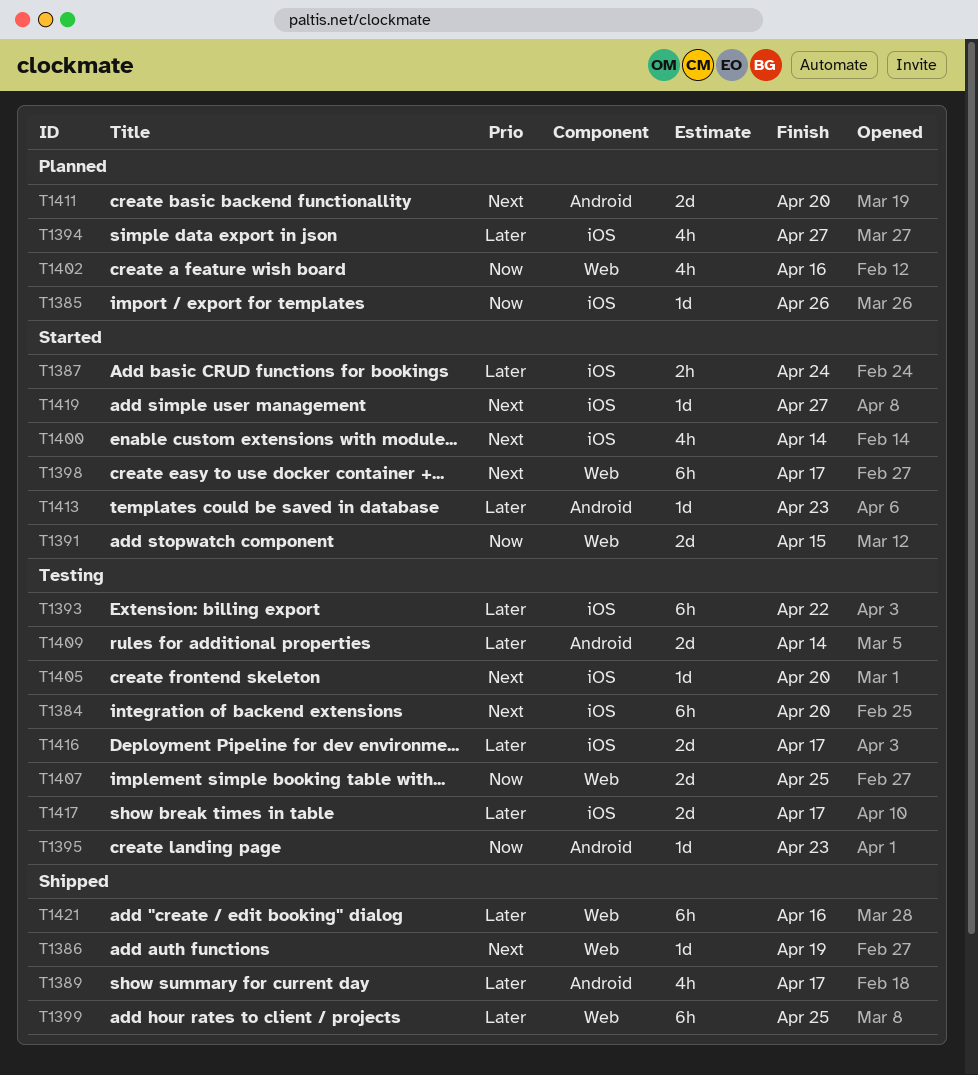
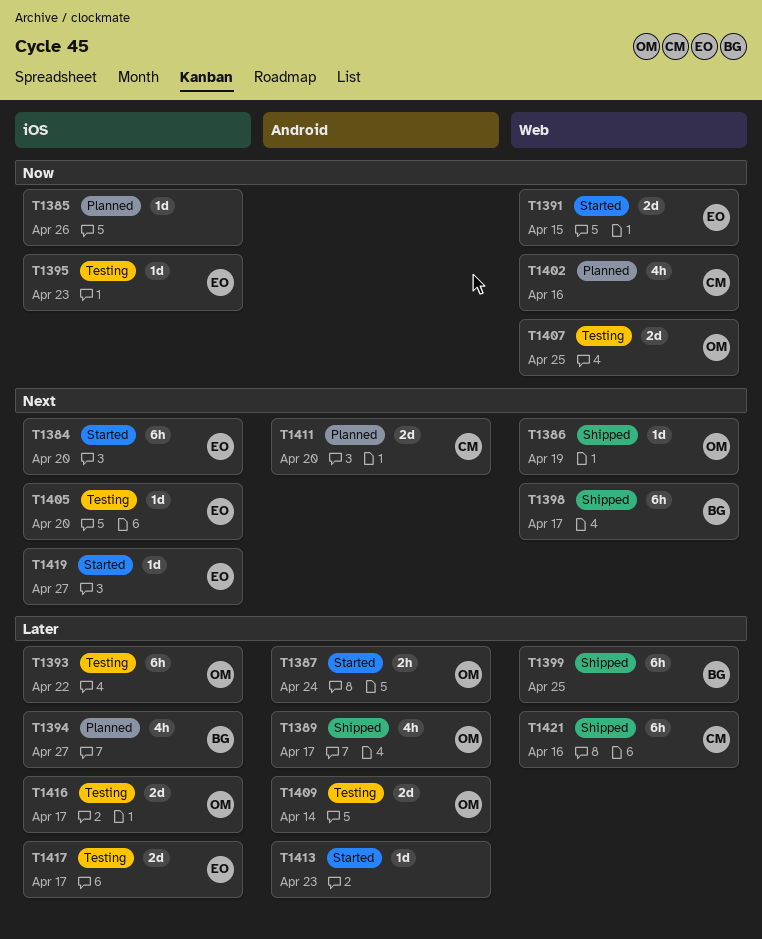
T1384, status: Testing -> Started
T1387, label: iOS -> Android
T1395, label: Android -> iOS
T1398, status: Started -> Shipped
T1400: present -> none

